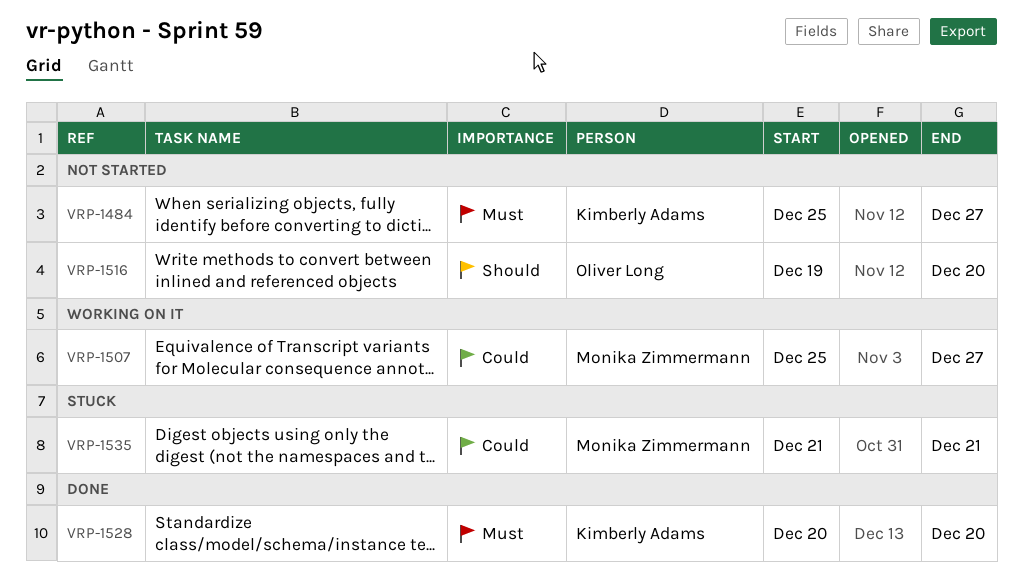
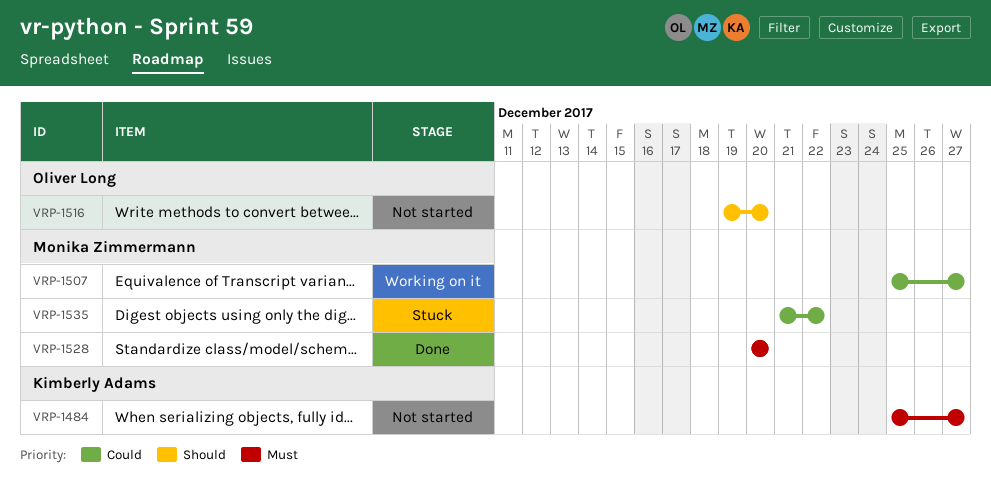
VRP-1528, owner: Kimberly Adams -> Monika Zimmermann
VRP-1535, due: Dec 21 -> Dec 22

